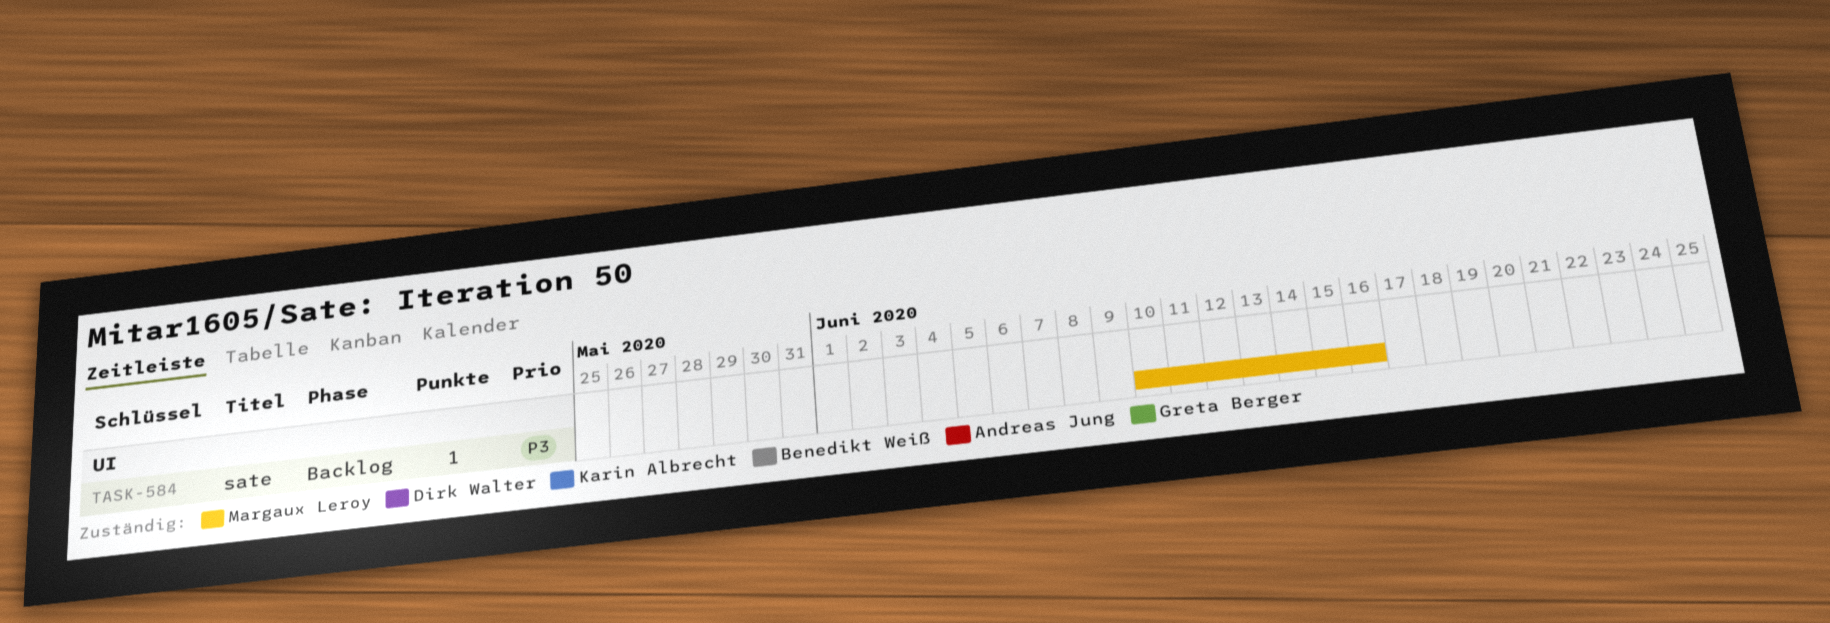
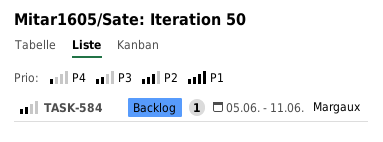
TASK-584, start: Jun 10 -> Jun 5
TASK-584, due: Jun 16 -> Jun 11

